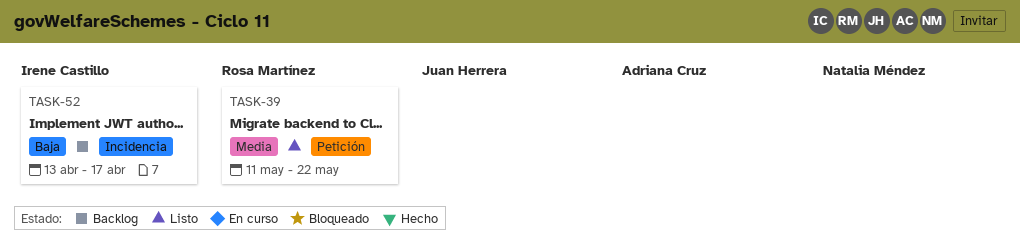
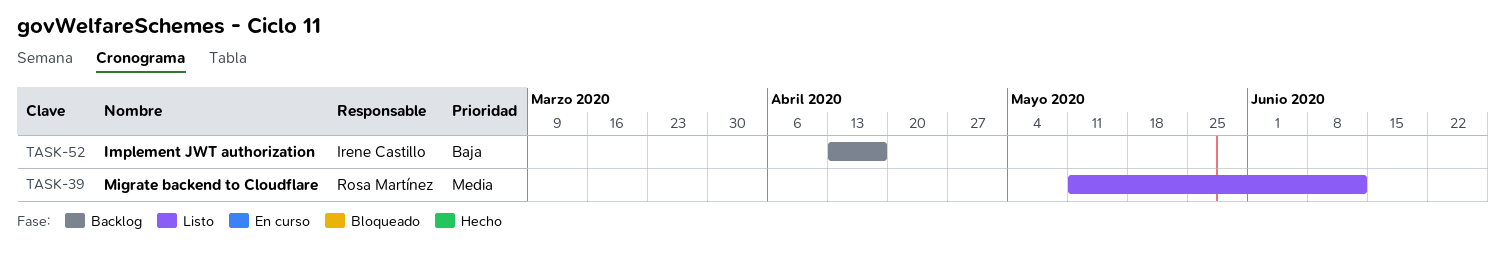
TASK-39, due: May 22 -> Jun 12

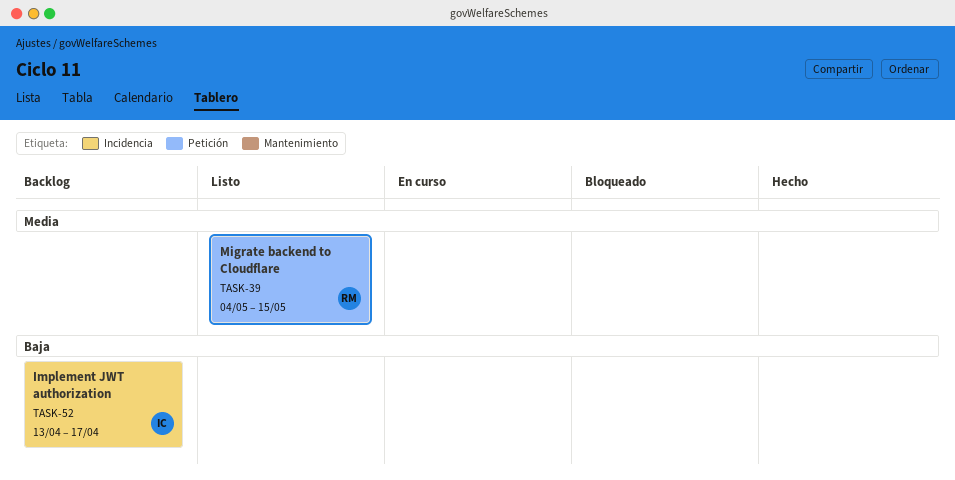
TASK-39, start: May 11 -> May 4
TASK-39, due: Jun 12 -> May 15

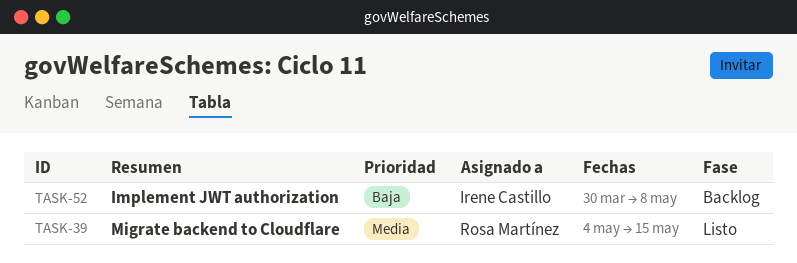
TASK-52, start: Apr 13 -> Mar 30
TASK-52, due: Apr 17 -> May 8

